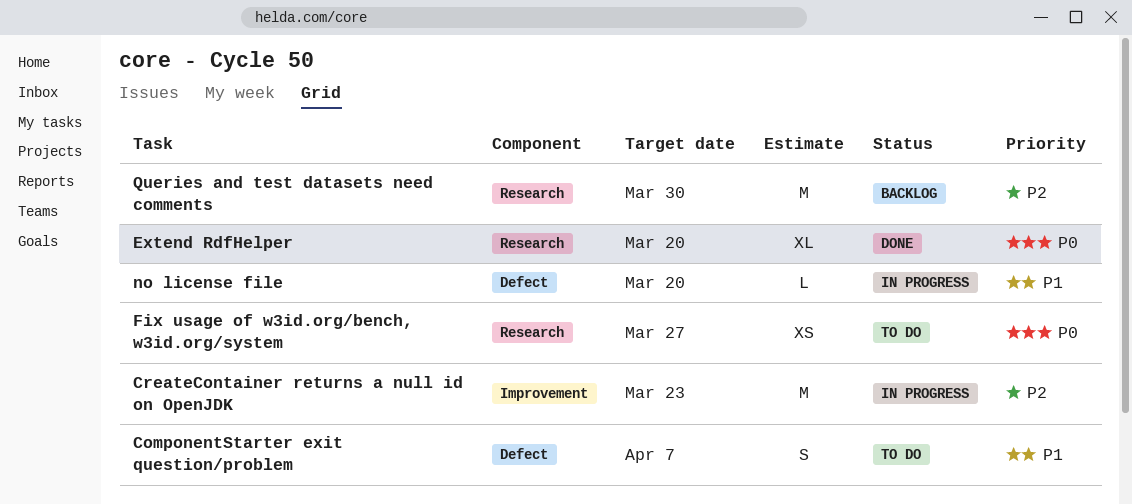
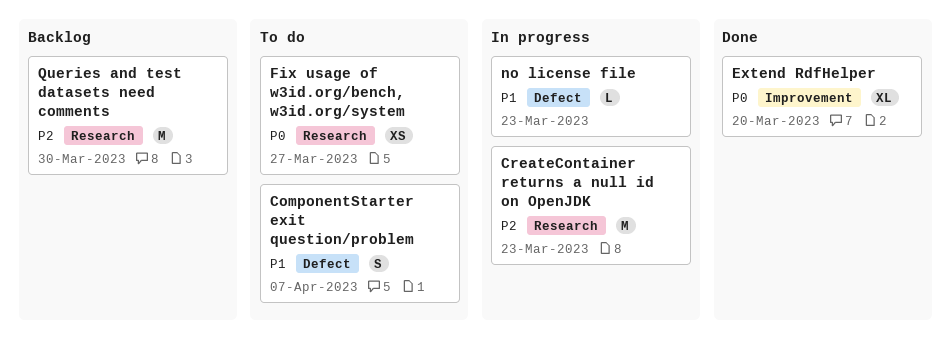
CreateContainer returns a null id on OpenJDK, label: Improvement -> Research
Extend RdfHelper, label: Research -> Improvement
no license file, due: Mar 20 -> Mar 23

